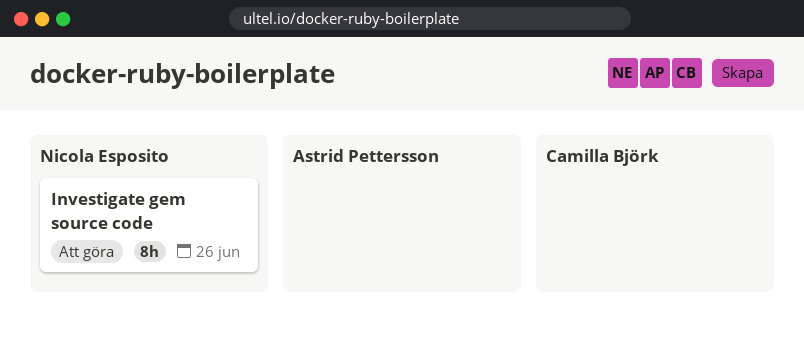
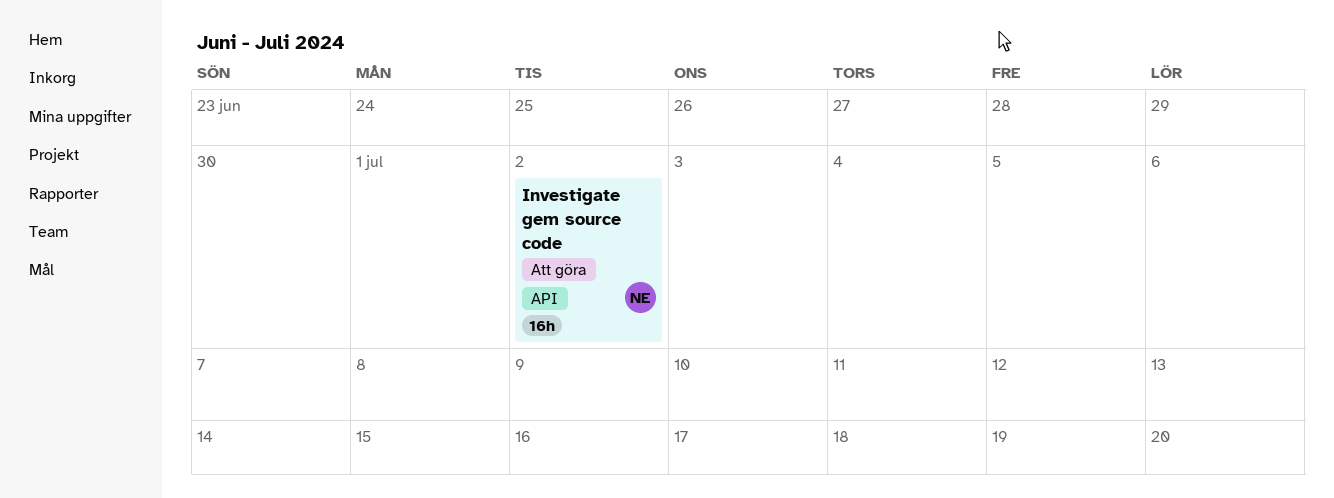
Investigate gem source code, estimate: 8h -> 16h
Investigate gem source code, due: Jun 26 -> Jul 2

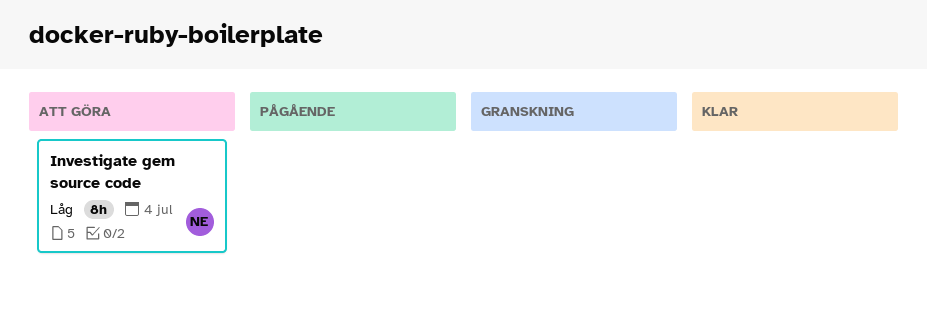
Investigate gem source code, estimate: 16h -> 8h
Investigate gem source code, due: Jul 2 -> Jul 4

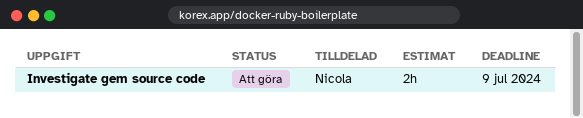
Investigate gem source code, estimate: 8h -> 2h
Investigate gem source code, due: Jul 4 -> Jul 9

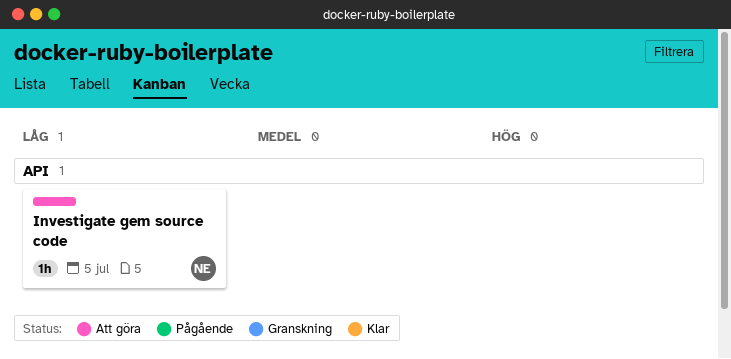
Investigate gem source code, estimate: 2h -> 1h
Investigate gem source code, due: Jul 9 -> Jul 5

